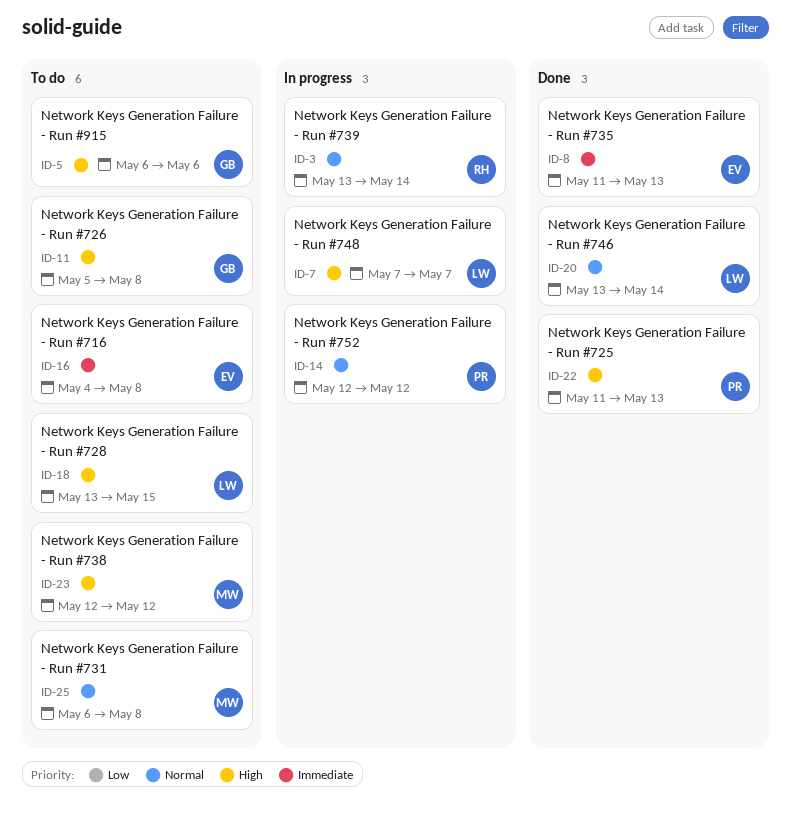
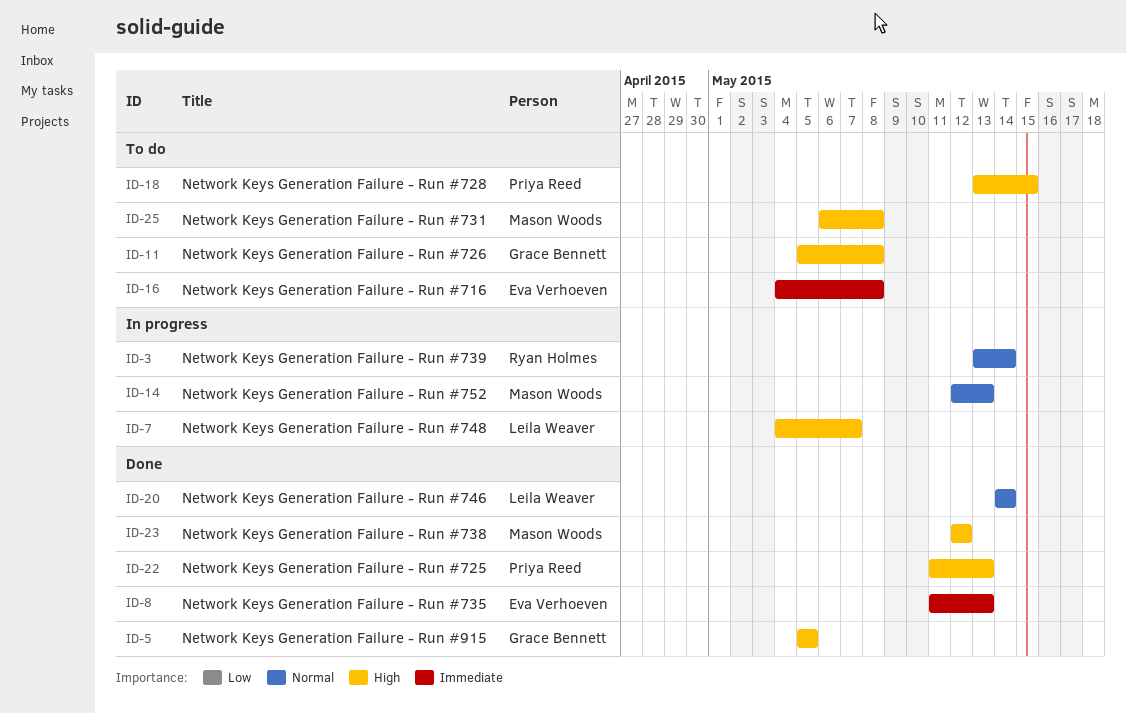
ID-5, status: To do -> Done
ID-5, start: May 6 -> May 5
ID-5, due: May 6 -> May 5
ID-7, start: May 7 -> May 4
ID-14, owner: Priya Reed -> Mason Woods
ID-14, due: May 12 -> May 13
ID-18, owner: Leila Weaver -> Priya Reed
ID-20, start: May 13 -> May 14
ID-23, status: To do -> Done
ID-25, priority: Normal -> High

